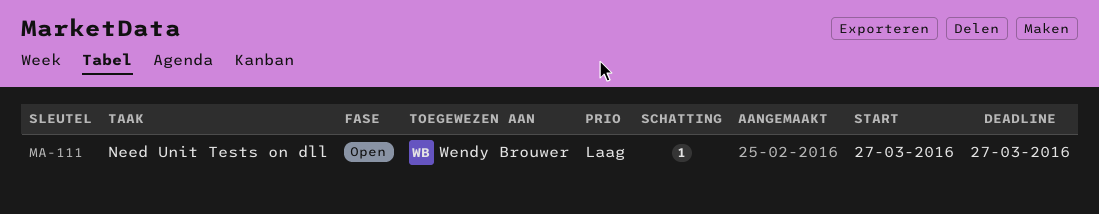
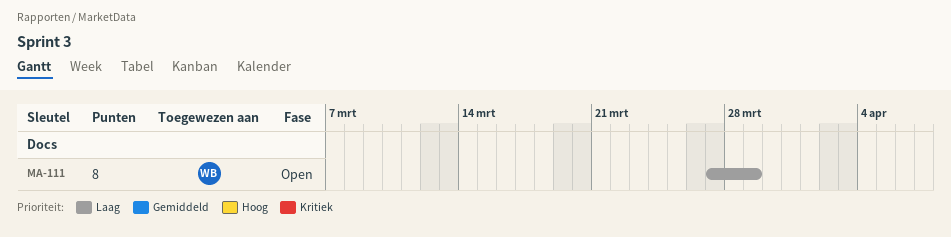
MA-111, estimate: 1 -> 8
MA-111, due: Mar 27 -> Mar 29

